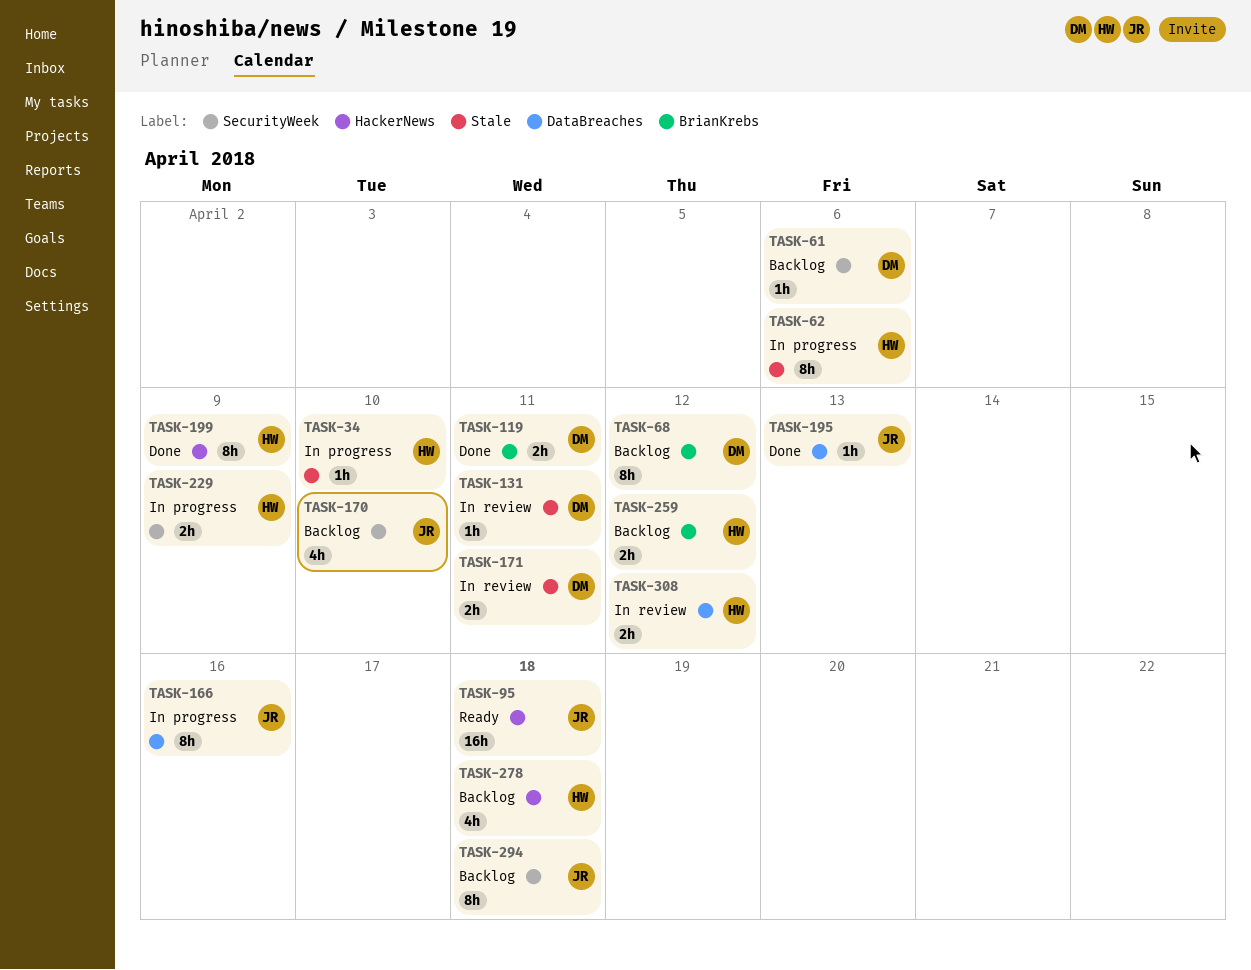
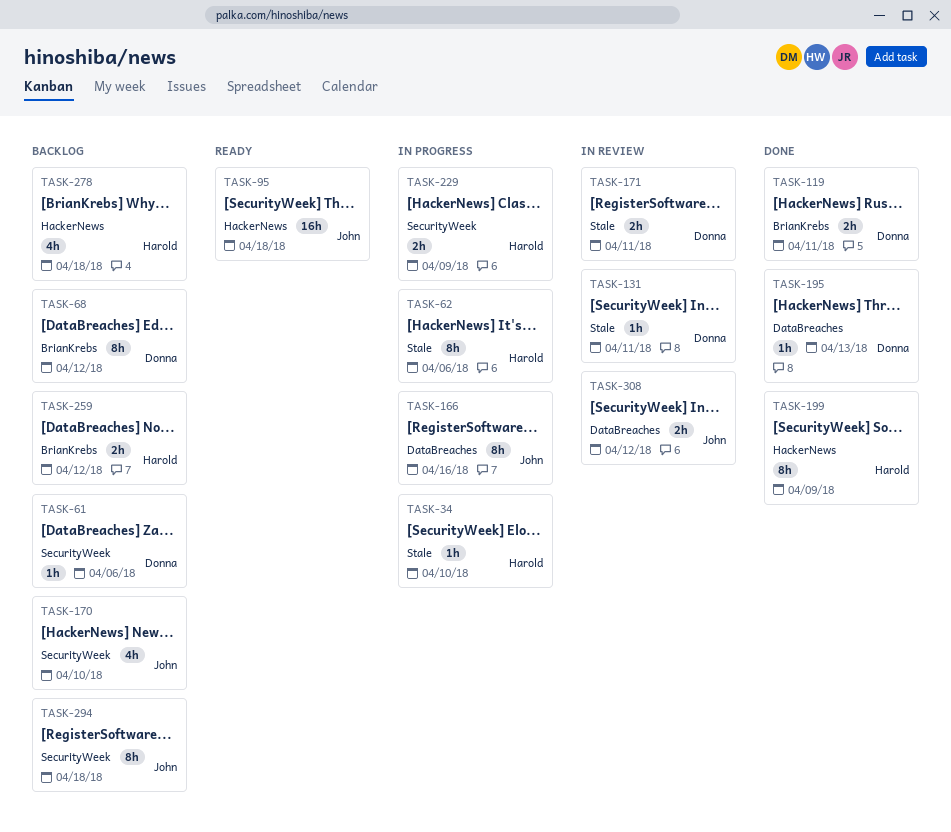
TASK-195, owner: John -> Donna
TASK-308, owner: Harold -> John

